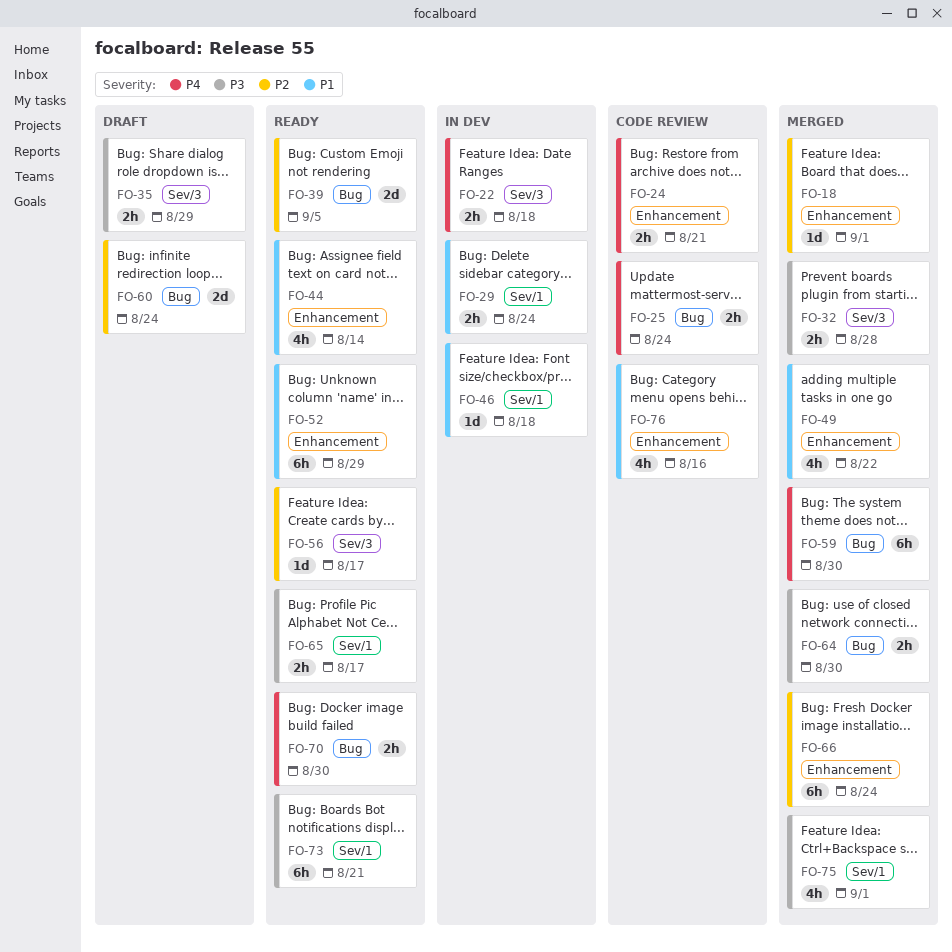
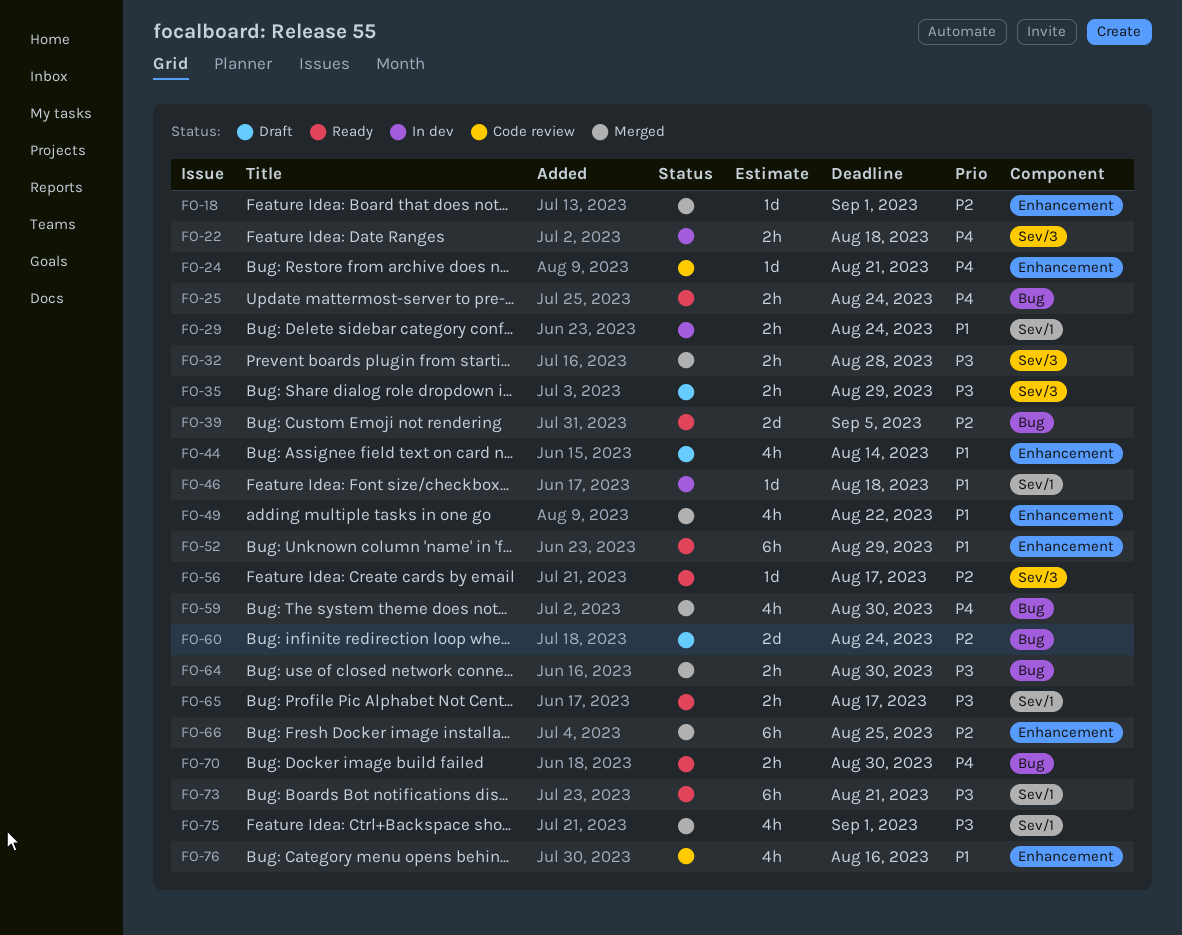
FO-24, estimate: 2h -> 1d
FO-25, status: Code review -> Ready
FO-44, status: Ready -> Draft
FO-59, estimate: 6h -> 4h
FO-66, due: Aug 24 -> Aug 25

